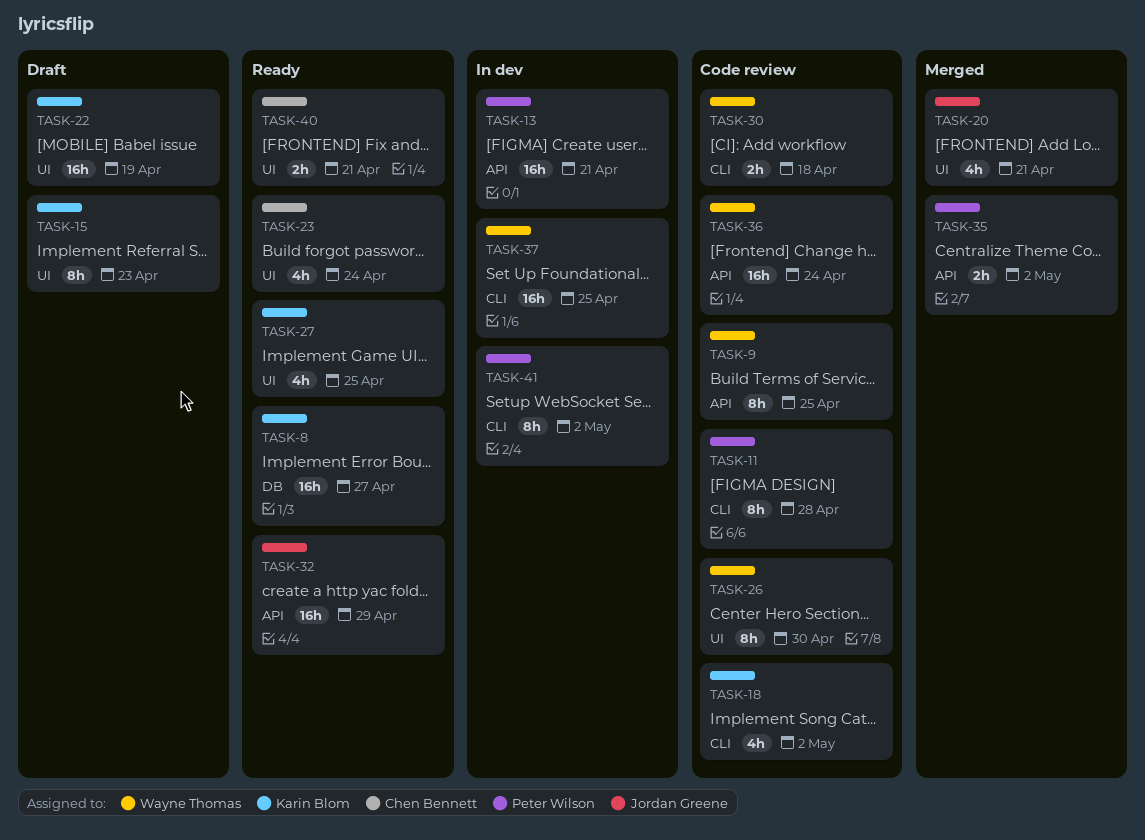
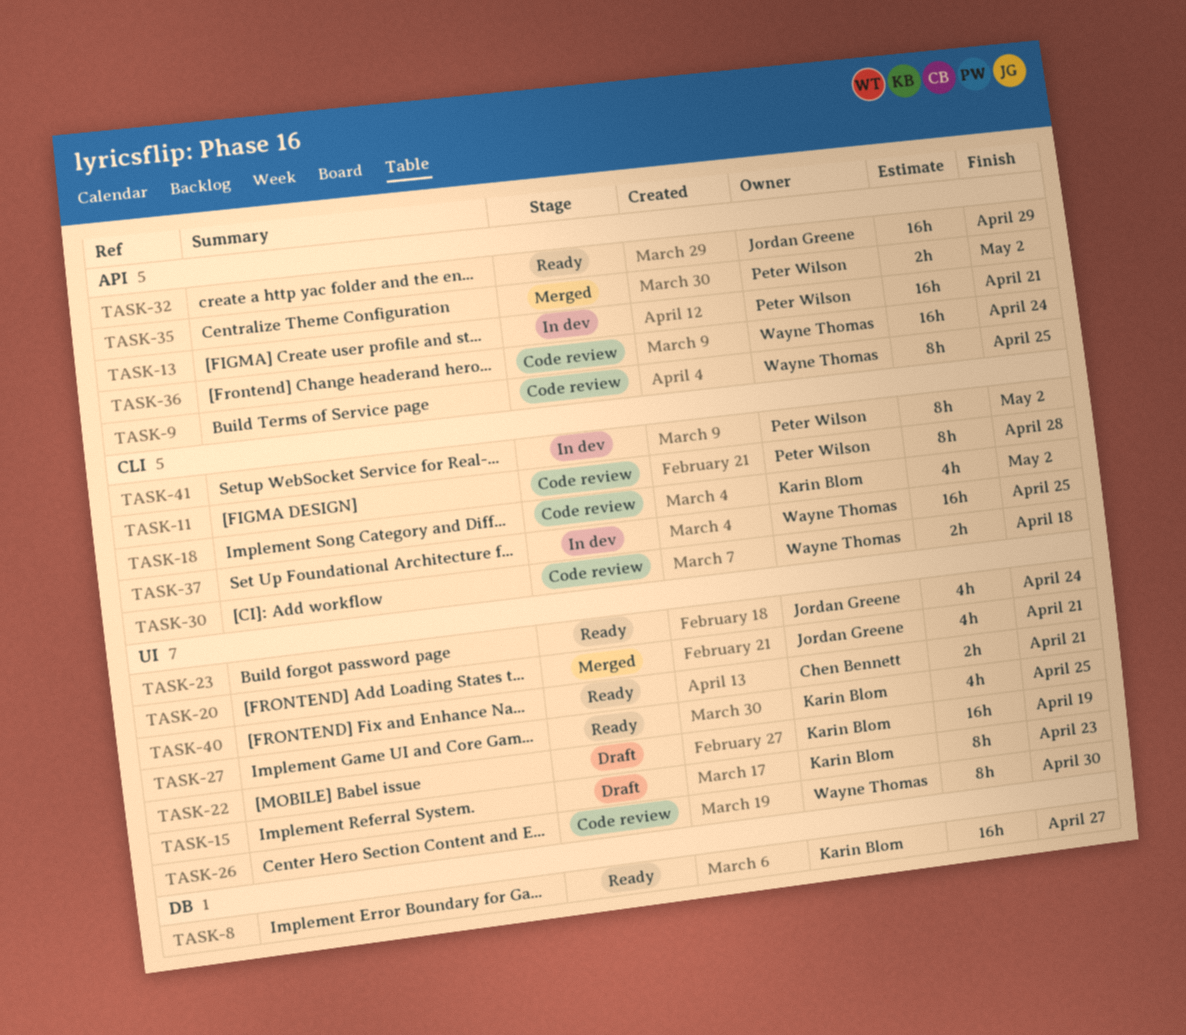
TASK-23, owner: Chen Bennett -> Jordan Greene

